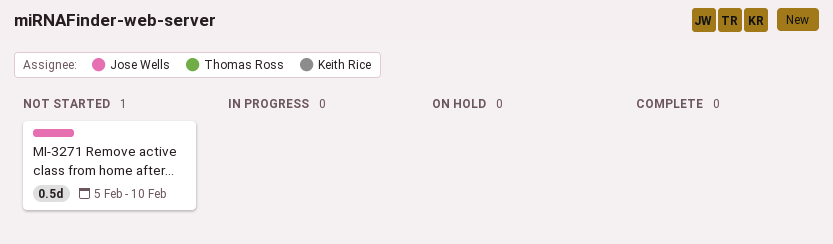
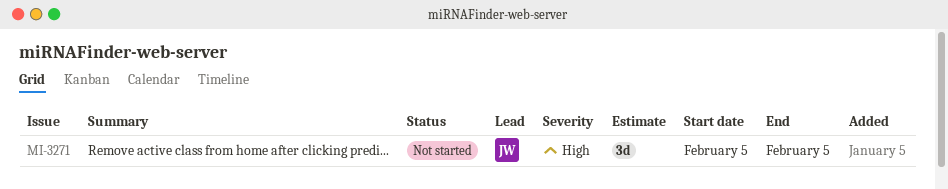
MI-3271, estimate: 0.5d -> 3d
MI-3271, due: Feb 10 -> Feb 5

